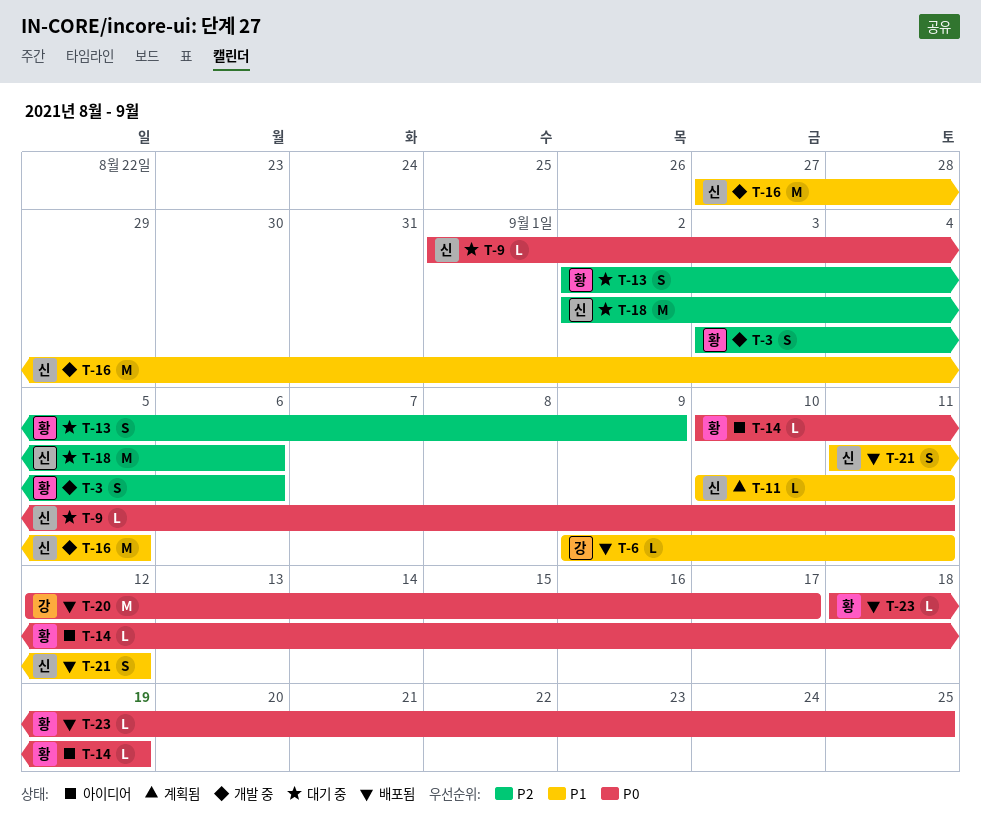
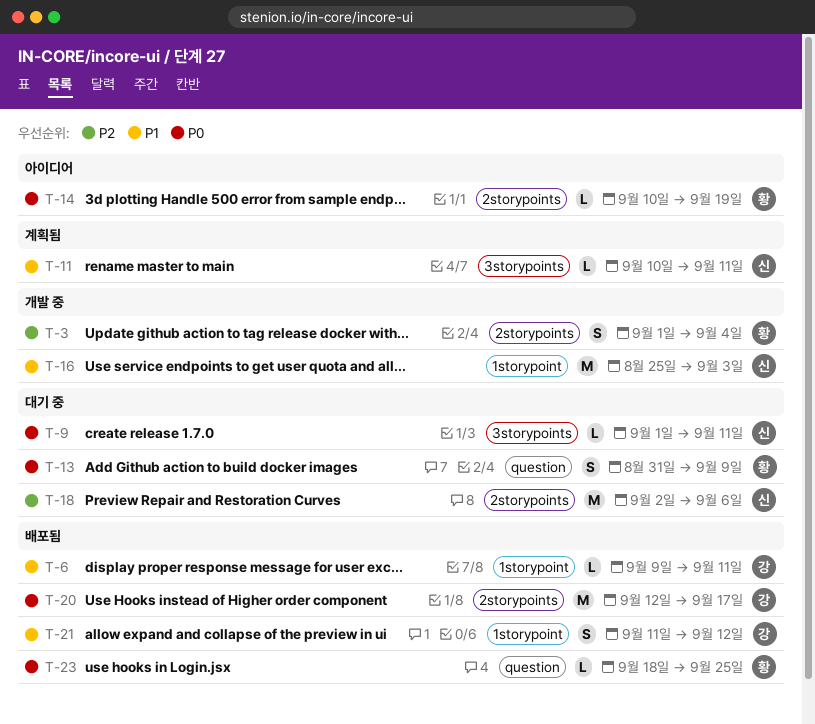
T-3, start: Sep 3 -> Sep 1
T-3, due: Sep 6 -> Sep 4
T-13, priority: P2 -> P0
T-13, start: Sep 2 -> Aug 31
T-16, start: Aug 27 -> Aug 25
T-16, due: Sep 5 -> Sep 3
T-21, owner: 신 -> 강

